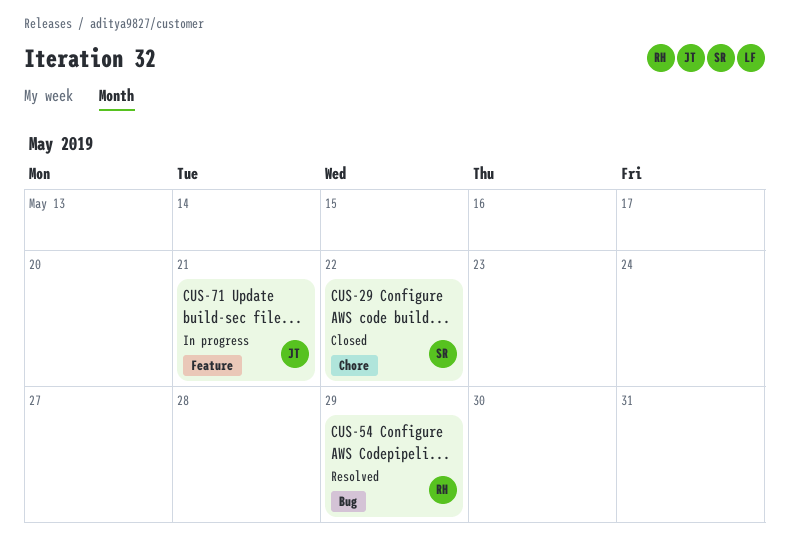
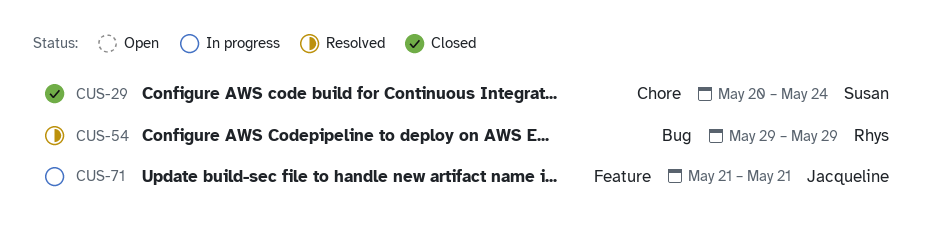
CUS-29, due: May 22 -> May 24

